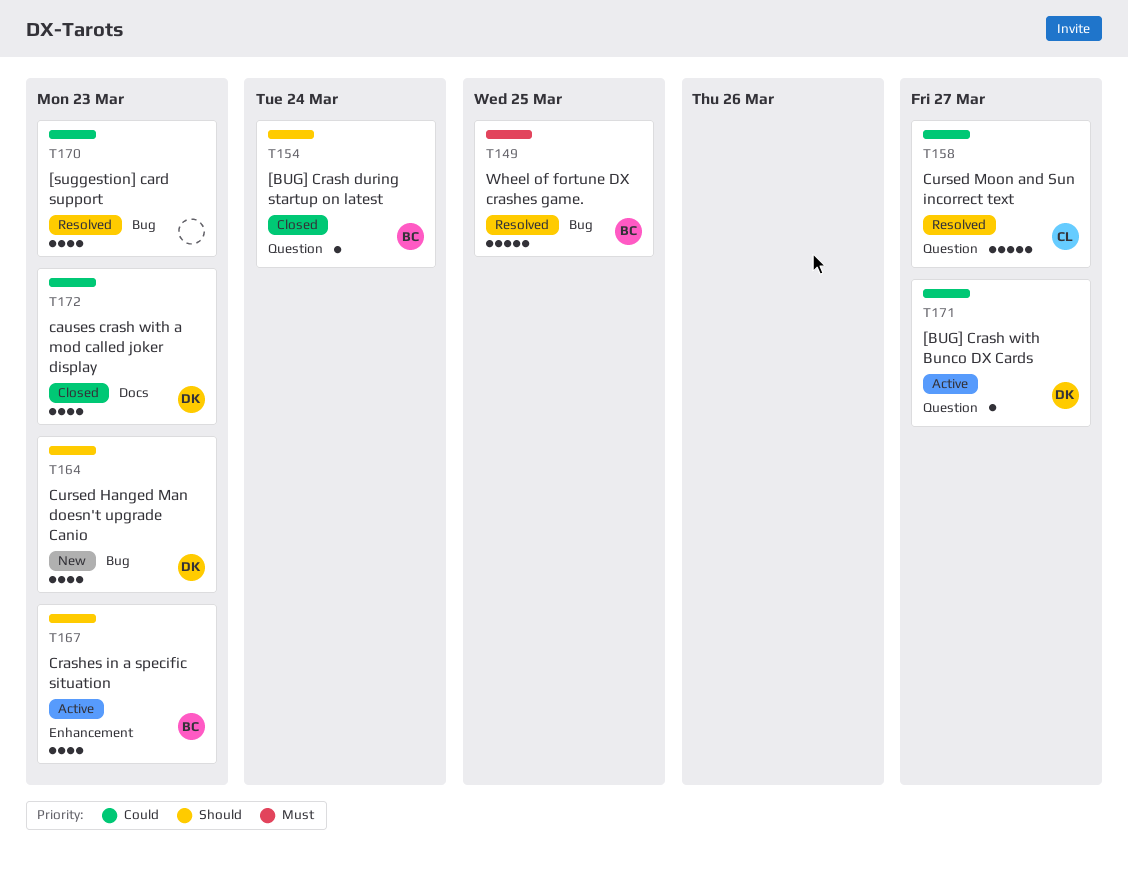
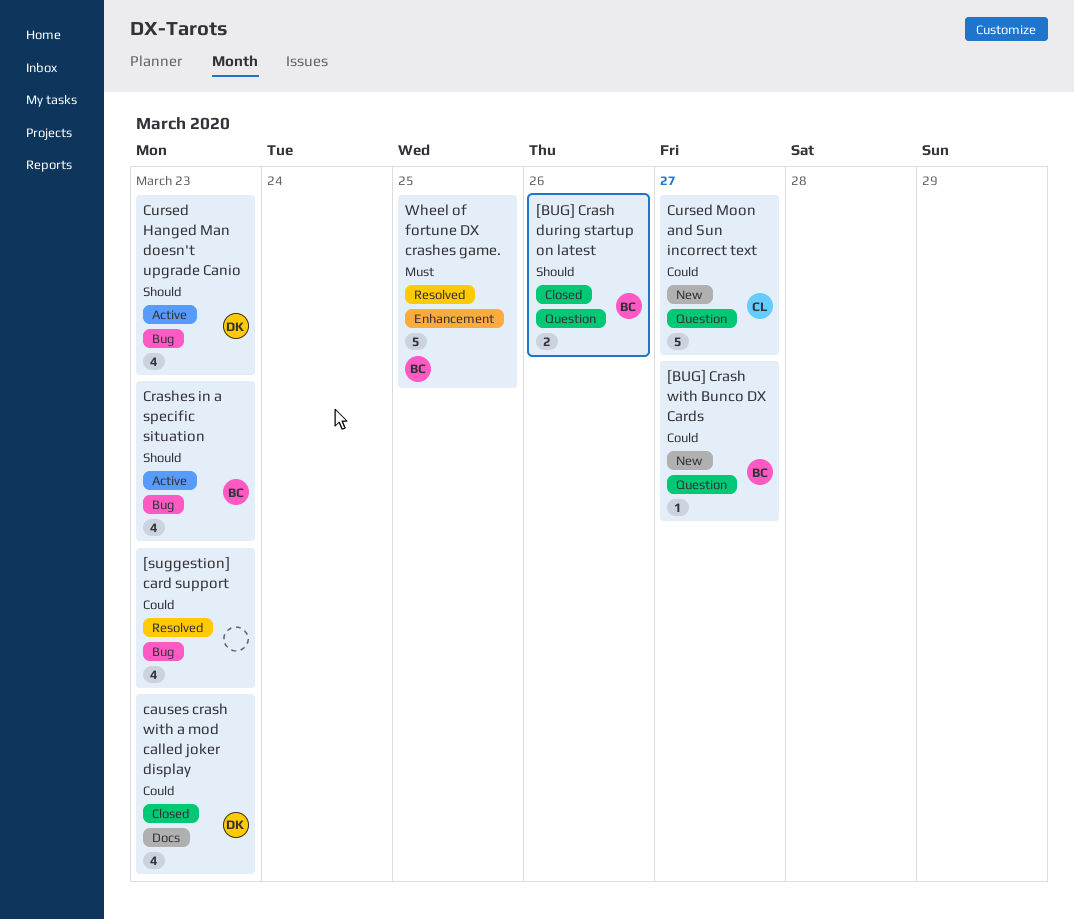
[BUG] Crash during startup on latest, estimate: 1 -> 2
[BUG] Crash during startup on latest, due: Mar 24 -> Mar 26
[BUG] Crash with Bunco DX Cards, status: Active -> New
[BUG] Crash with Bunco DX Cards, owner: DK -> BC
Crashes in a specific situation, label: Enhancement -> Bug
Cursed Hanged Man doesn't upgrade Canio, status: New -> Active
Cursed Moon and Sun incorrect text, status: Resolved -> New
Wheel of fortune DX crashes game., label: Bug -> Enhancement

